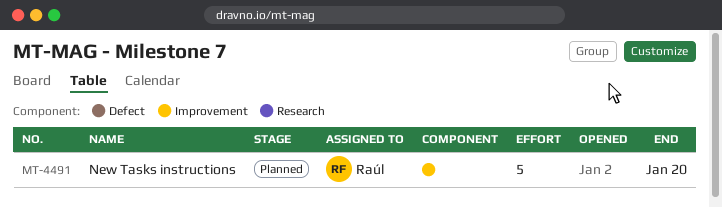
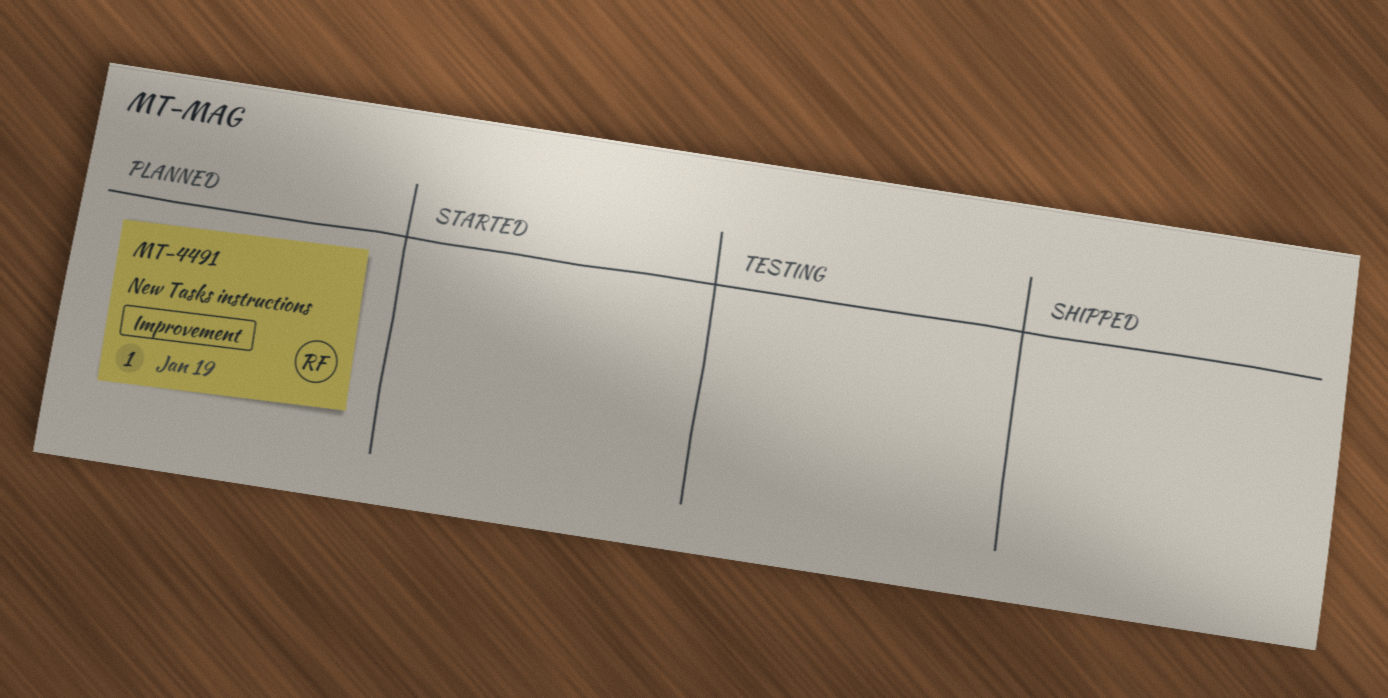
MT-4491, estimate: 5 -> 1
MT-4491, due: Jan 20 -> Jan 19

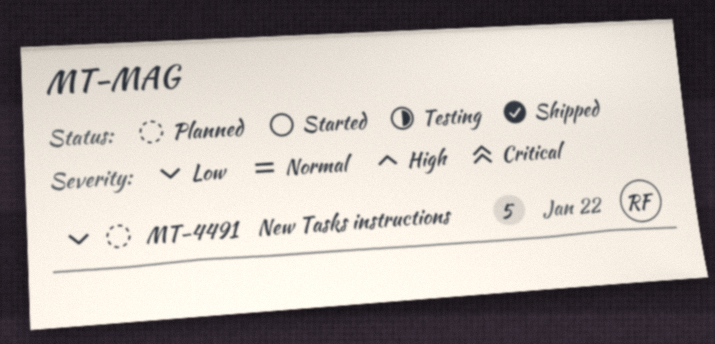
MT-4491, estimate: 1 -> 5
MT-4491, due: Jan 19 -> Jan 22

